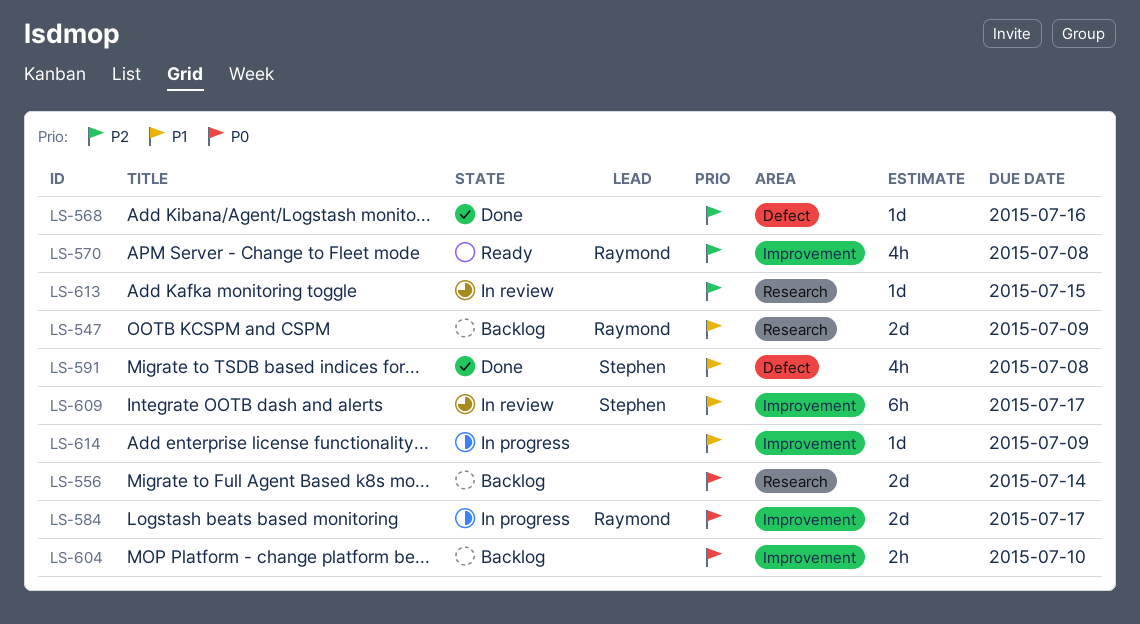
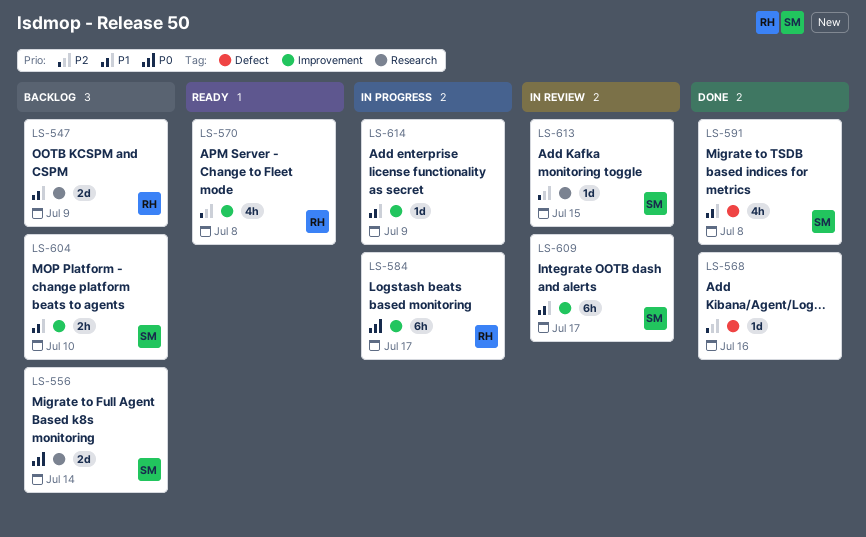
LS-556, owner: none -> Stephen
LS-584, estimate: 2d -> 6h
LS-604, owner: none -> Stephen
LS-604, priority: P0 -> P1
LS-613, owner: none -> Stephen

